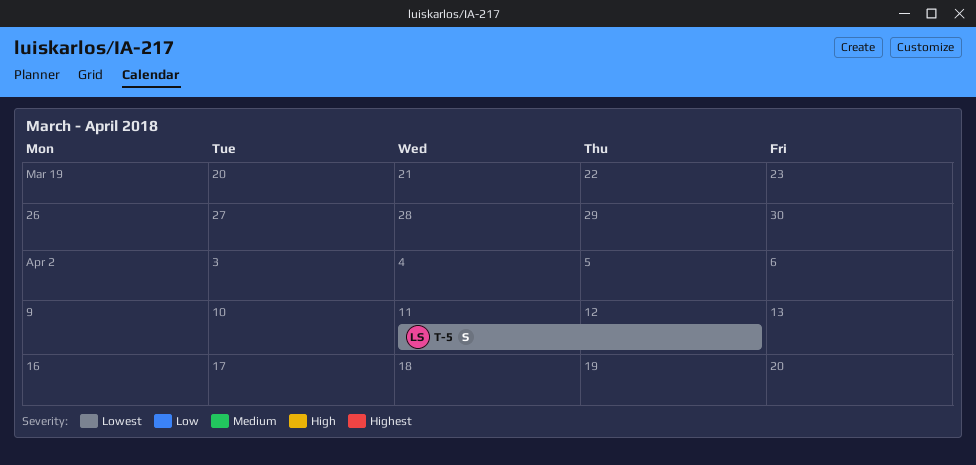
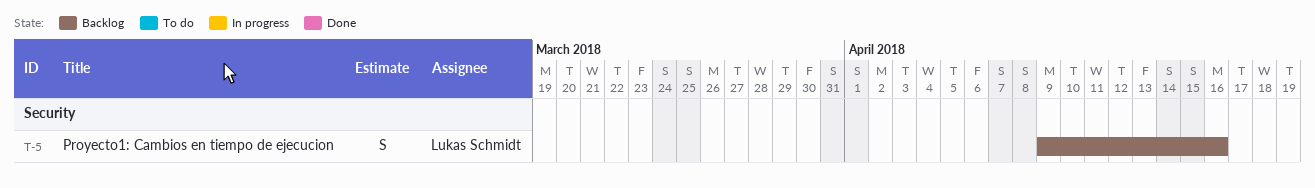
T-5, start: Apr 11 -> Apr 9
T-5, due: Apr 12 -> Apr 16

